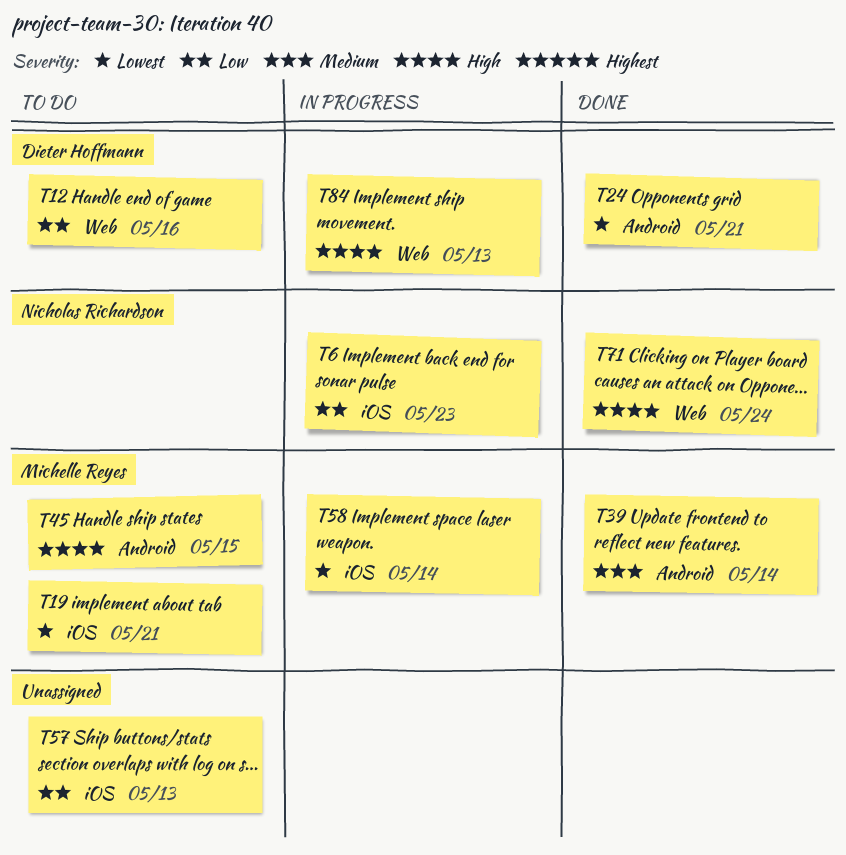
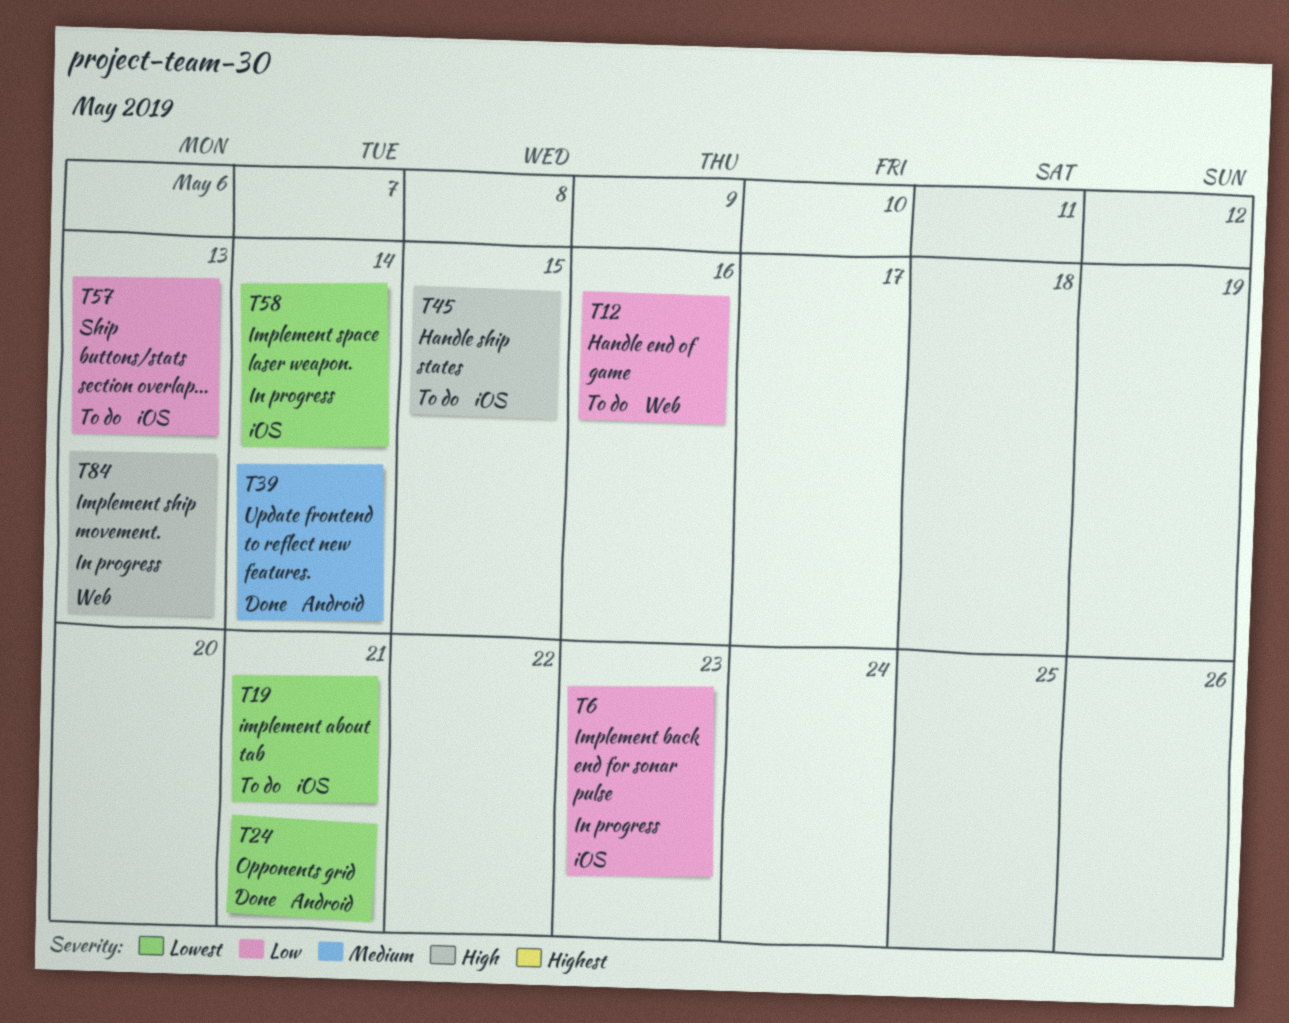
T45, label: Android -> iOS
T71: present -> none

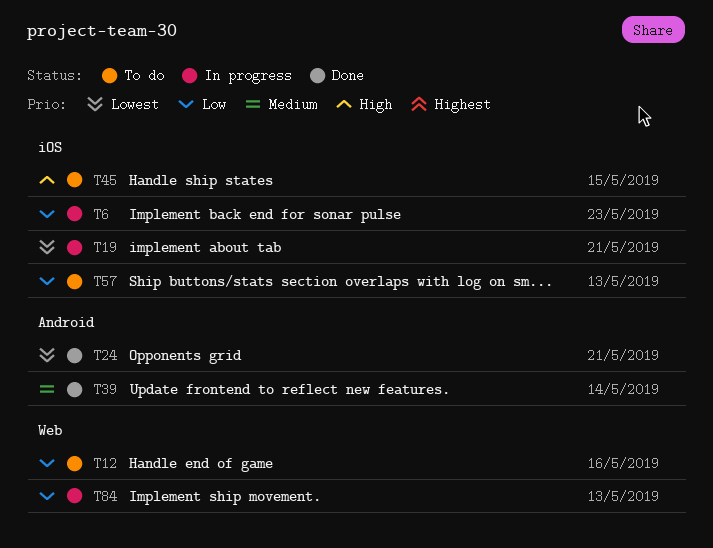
T19, status: To do -> In progress
T58: present -> none
T84, priority: High -> Low

